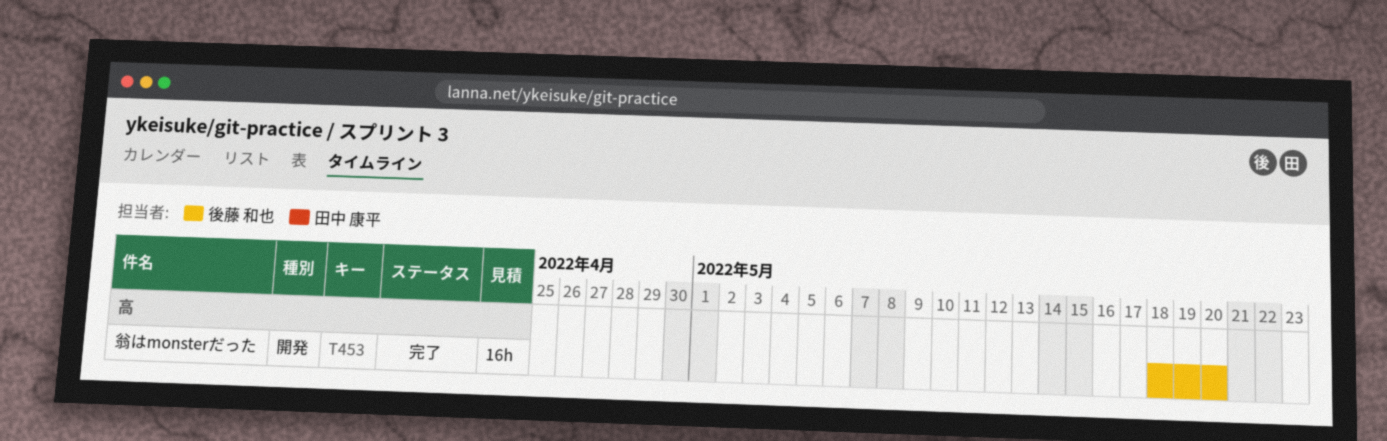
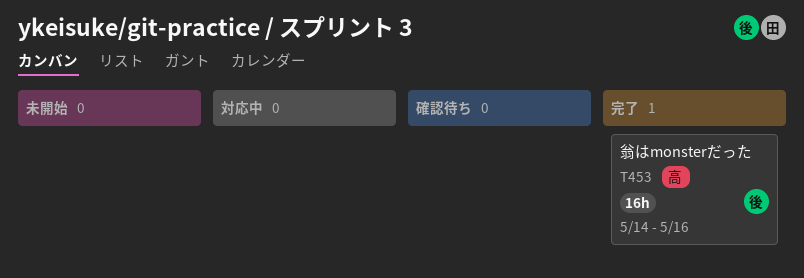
T453, start: May 18 -> May 14
T453, due: May 20 -> May 16

